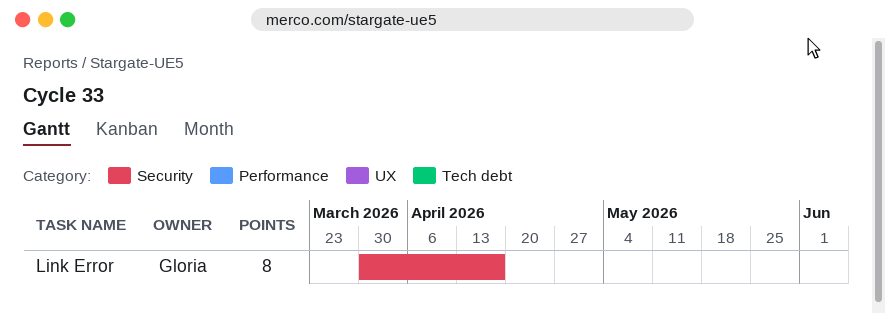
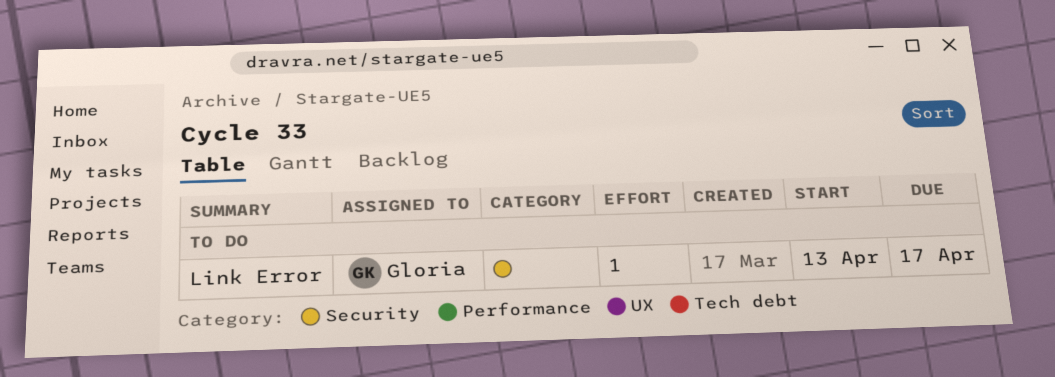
Link Error, estimate: 8 -> 1
Link Error, start: Mar 30 -> Apr 13

